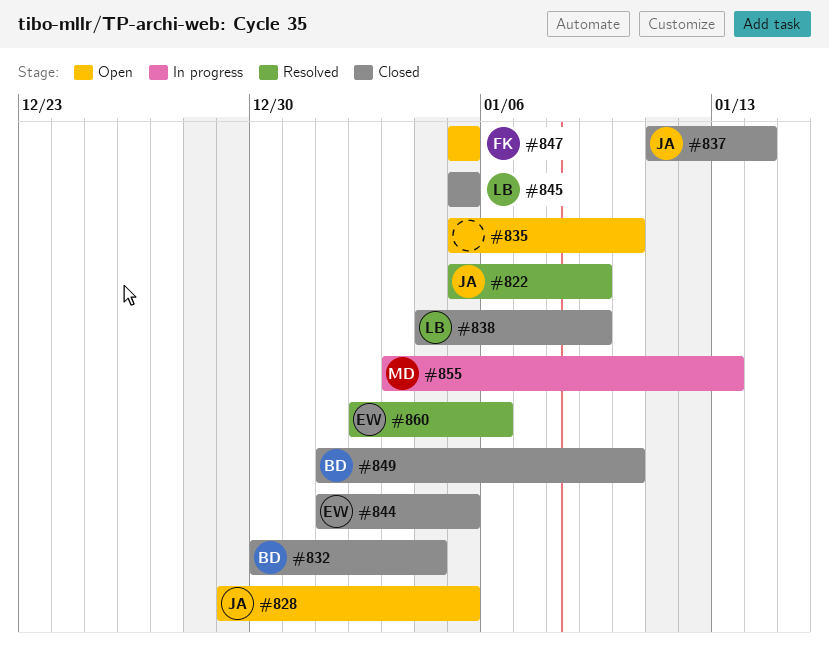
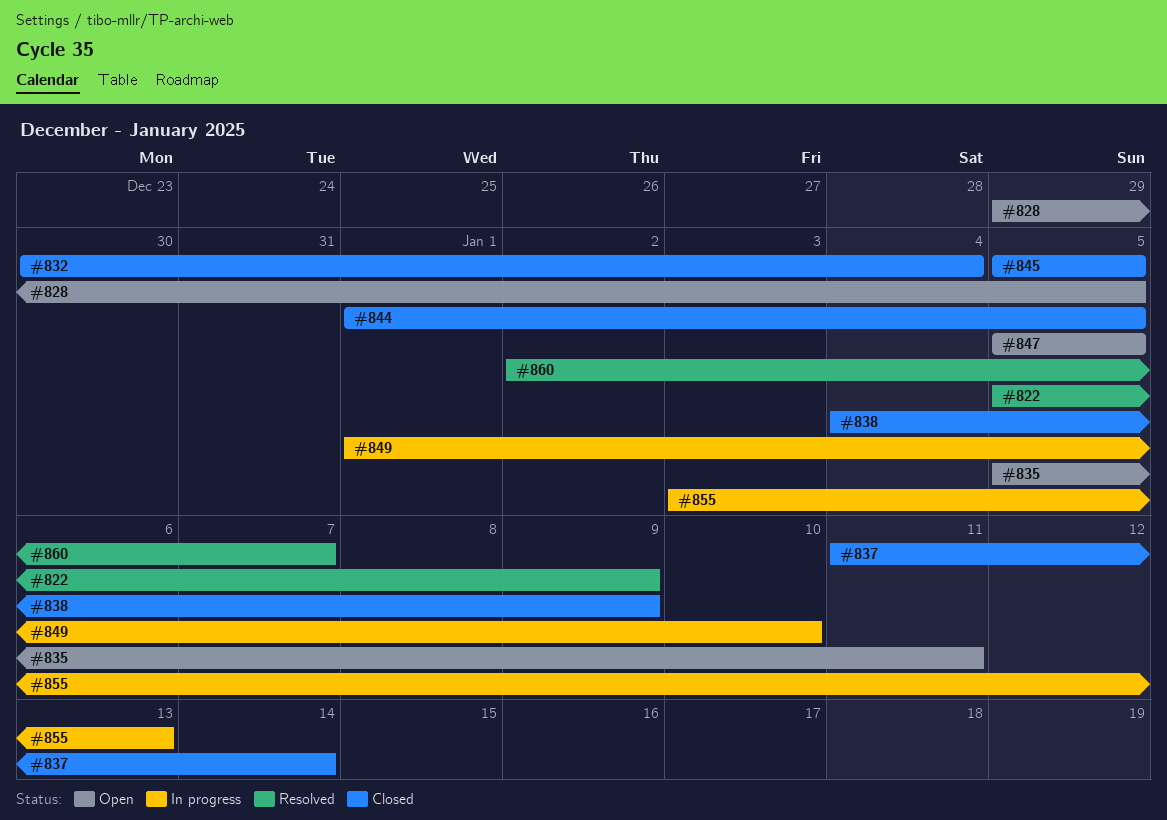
#835, due: Jan 10 -> Jan 11
#849, status: Closed -> In progress
#860, due: Jan 6 -> Jan 7

